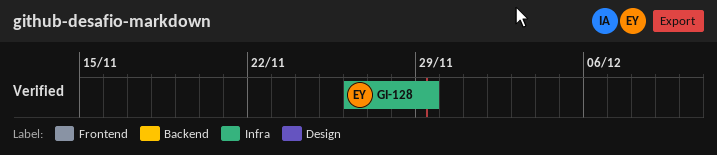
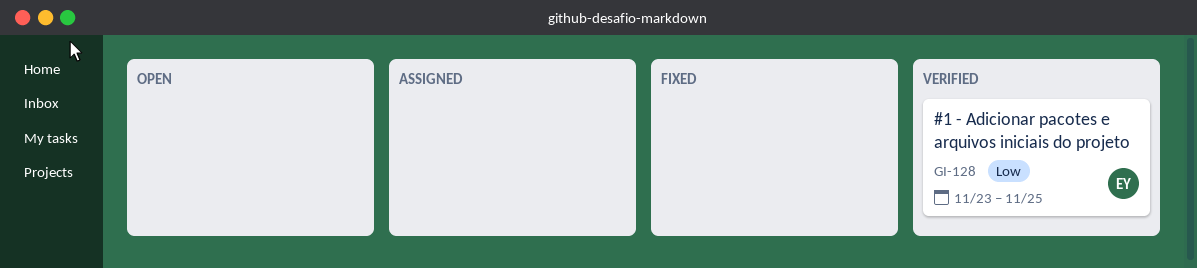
GI-128, start: Nov 26 -> Nov 23
GI-128, due: Nov 29 -> Nov 25

